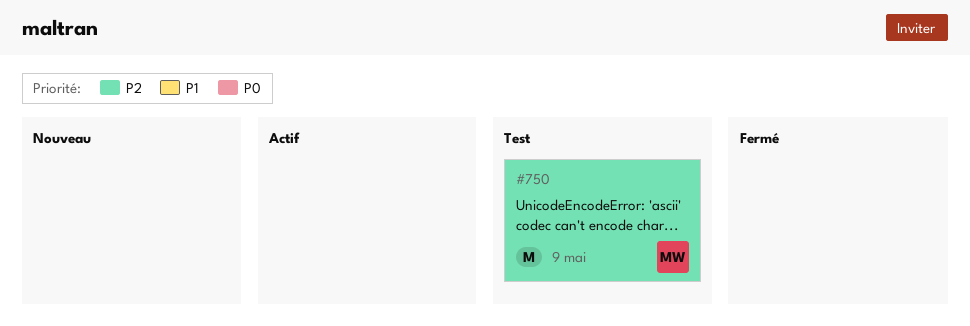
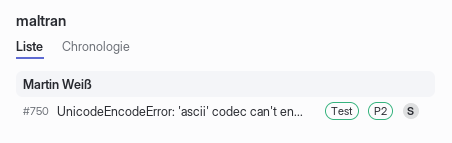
#750, estimate: M -> S

